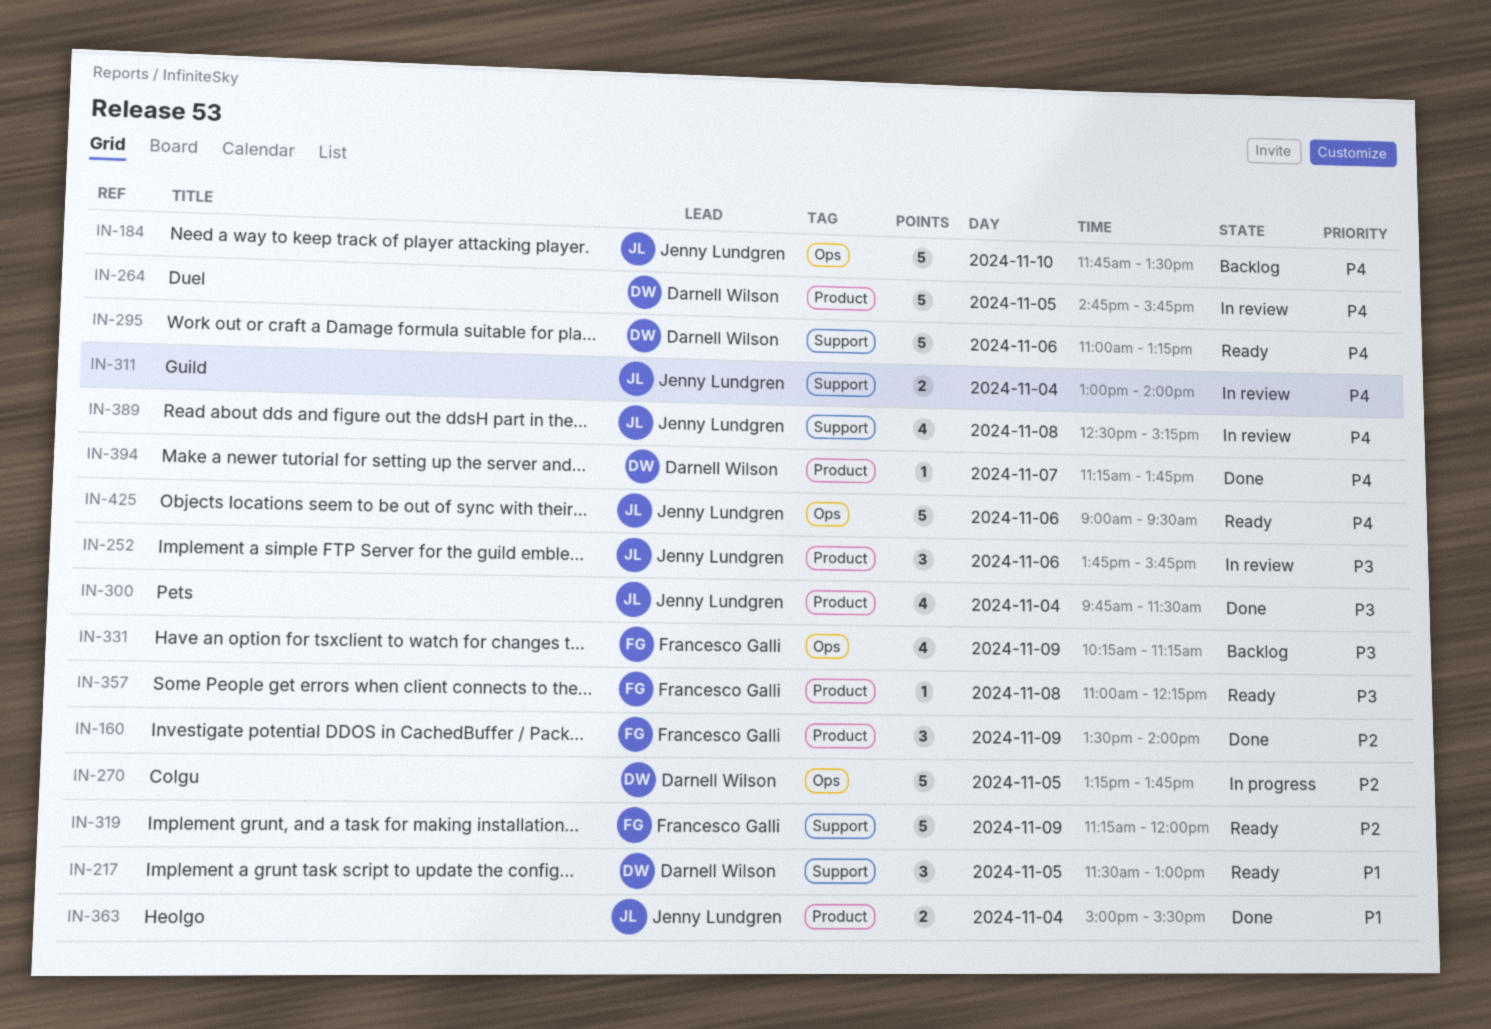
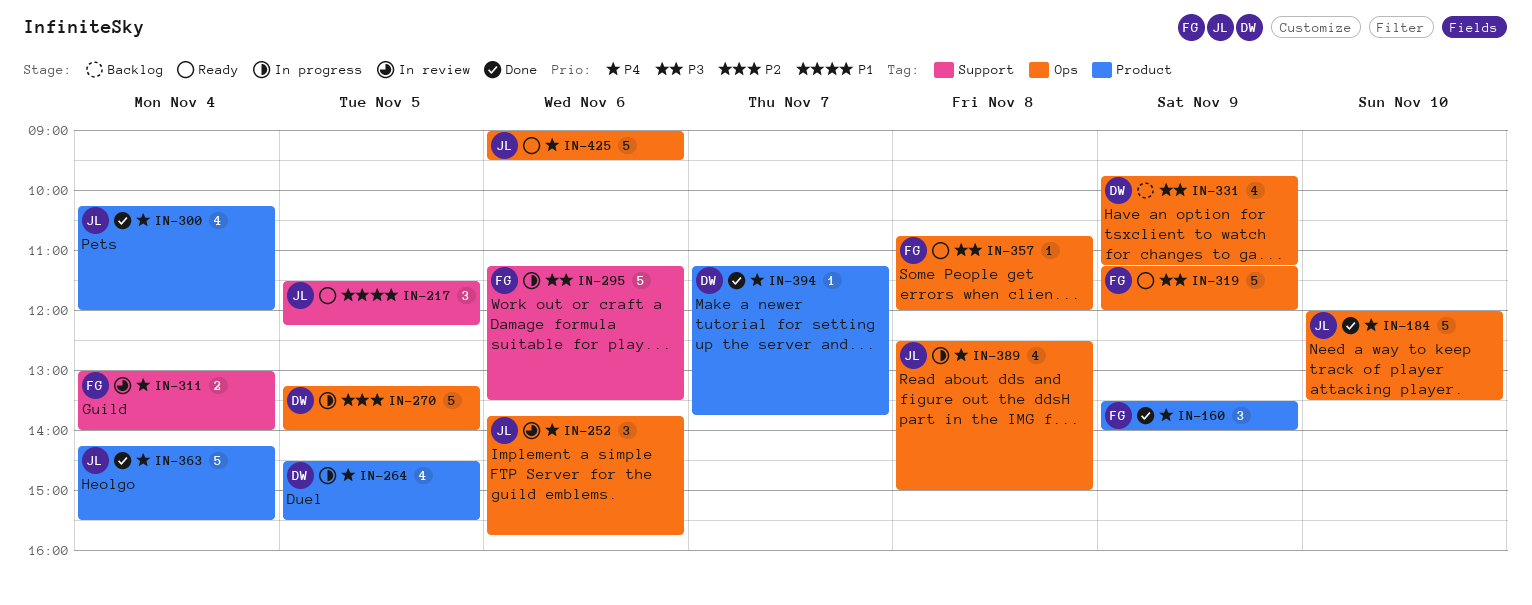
IN-160, priority: P2 -> P4
IN-184, status: Backlog -> Done
IN-184, begins: 11:45 -> 12:00
IN-217, owner: Darnell Wilson -> Jenny Lundgren
IN-217, ends: 13:00 -> 12:15
IN-252, priority: P3 -> P4
IN-252, label: Product -> Ops
IN-264, status: In review -> In progress
IN-264, estimate: 5 -> 4
IN-264, begins: 14:45 -> 14:30
IN-264, ends: 15:45 -> 15:30
IN-270, ends: 13:45 -> 14:00
IN-295, status: Ready -> In progress
IN-295, owner: Darnell Wilson -> Francesco Galli
IN-295, priority: P4 -> P3
IN-295, begins: 11:00 -> 11:15
IN-295, ends: 13:15 -> 13:30
IN-300, priority: P3 -> P4
IN-300, begins: 09:45 -> 10:15
IN-300, ends: 11:30 -> 12:00
IN-311, owner: Jenny Lundgren -> Francesco Galli
IN-319, priority: P2 -> P3
IN-319, label: Support -> Ops
IN-331, owner: Francesco Galli -> Darnell Wilson
IN-331, begins: 10:15 -> 09:45
IN-357, label: Product -> Ops
IN-357, begins: 11:00 -> 10:45
IN-357, ends: 12:15 -> 12:00
IN-363, priority: P1 -> P4
IN-363, estimate: 2 -> 5
IN-363, begins: 15:00 -> 14:15
IN-389, status: In review -> In progress
IN-389, label: Support -> Ops
IN-389, ends: 15:15 -> 15:00

